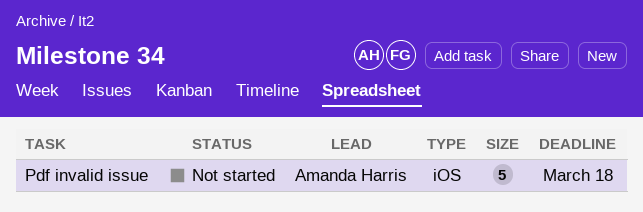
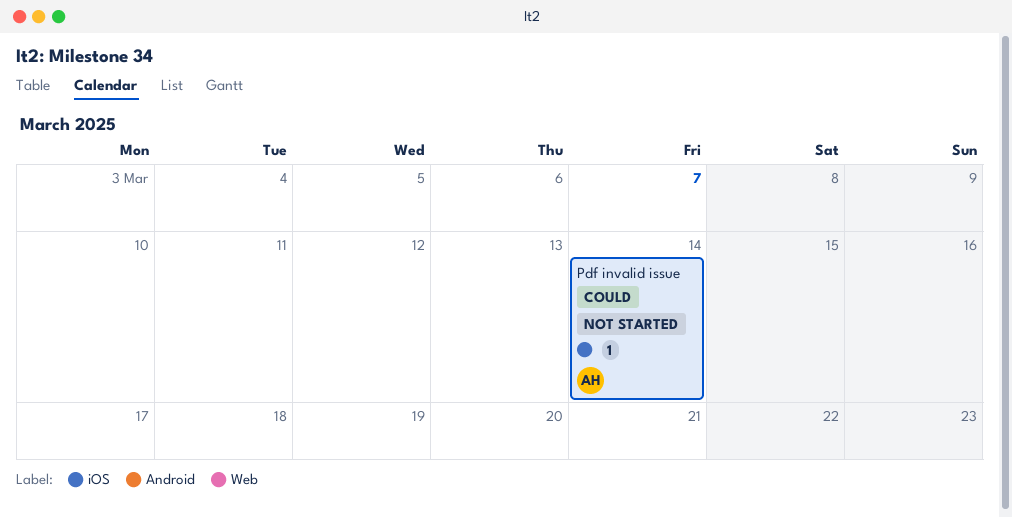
Pdf invalid issue, estimate: 5 -> 1
Pdf invalid issue, due: Mar 18 -> Mar 14

